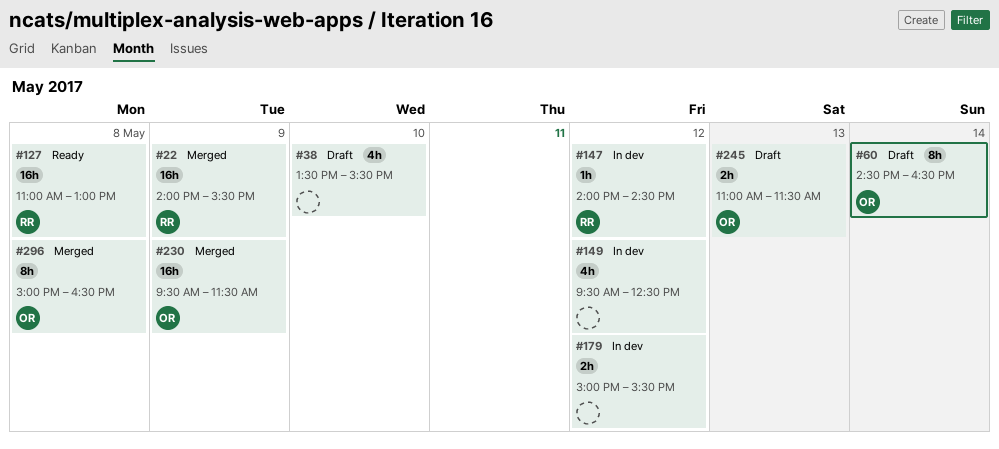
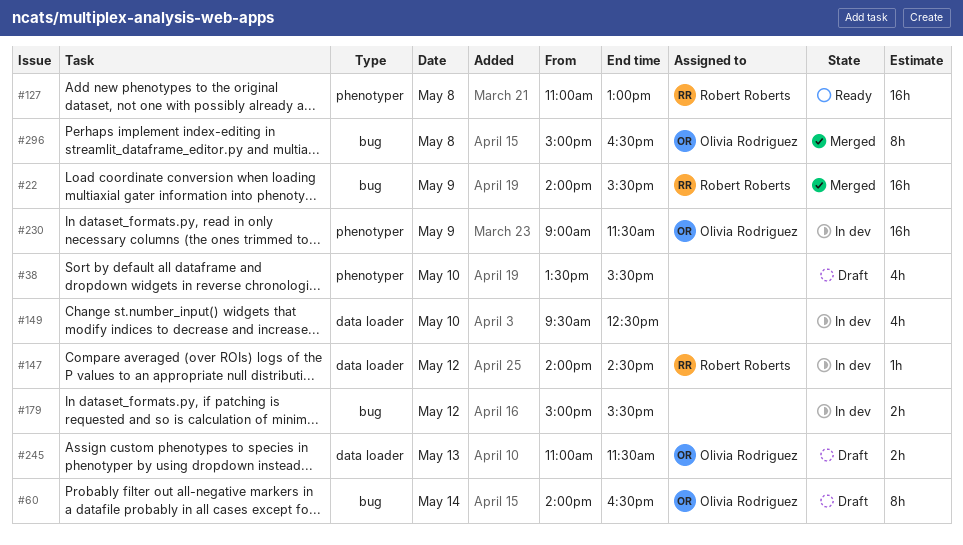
#60, begins: 14:30 -> 14:00
#149, day: May 12 -> May 10
#230, status: Merged -> In dev
#230, begins: 09:30 -> 09:00

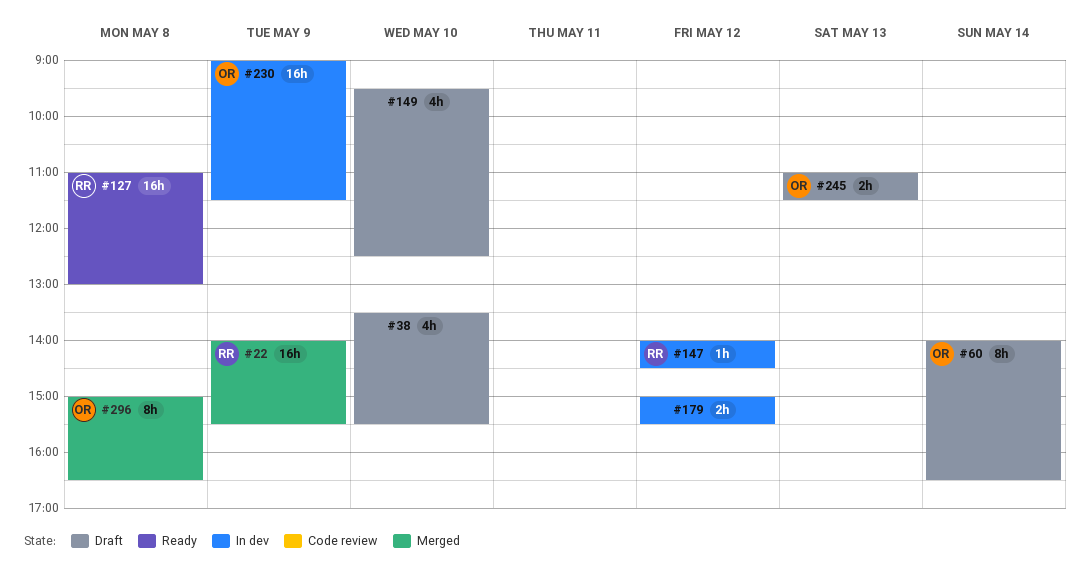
#149, status: In dev -> Draft

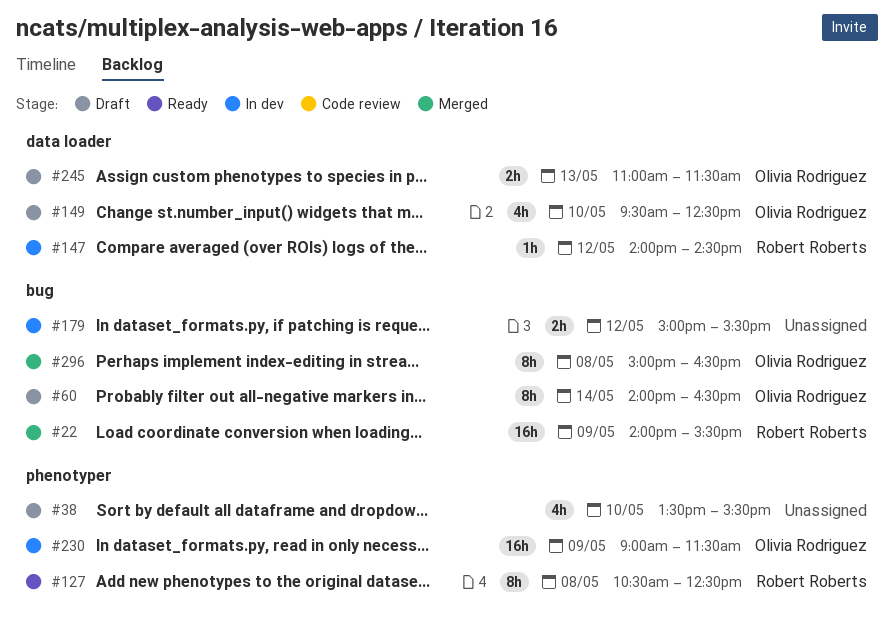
#127, estimate: 16h -> 8h
#127, begins: 11:00 -> 10:30
#127, ends: 13:00 -> 12:30
#149, owner: none -> Olivia Rodriguez

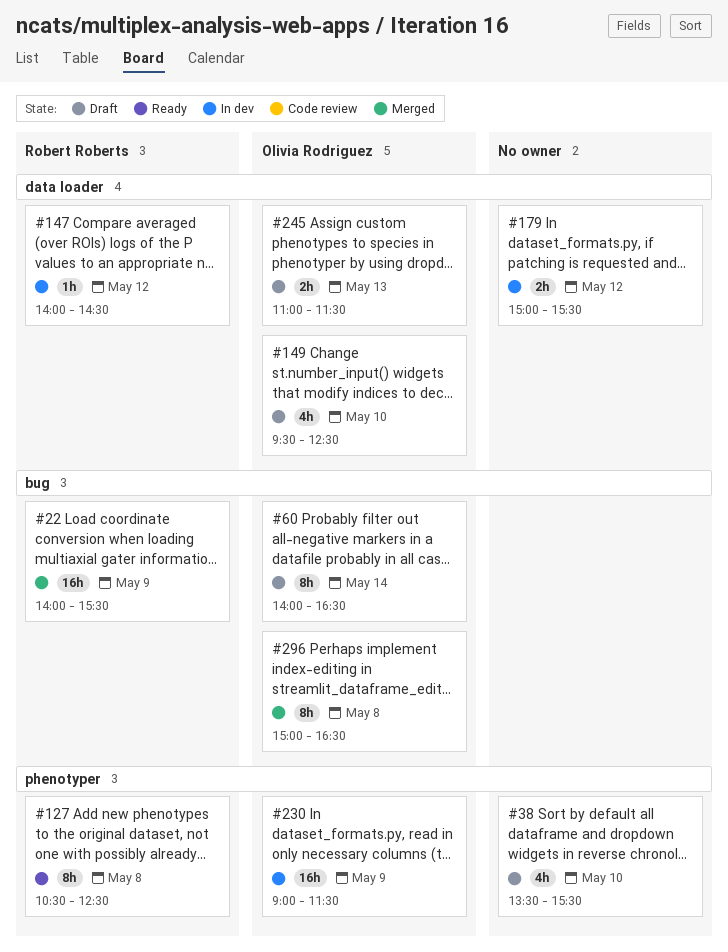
#179, label: bug -> data loader

